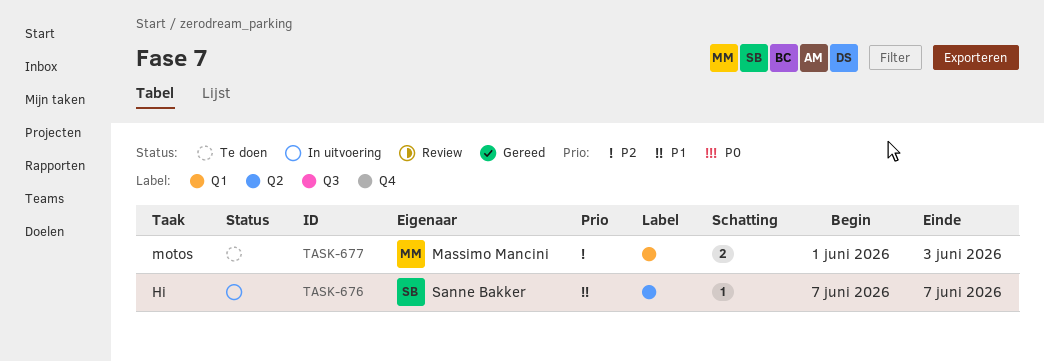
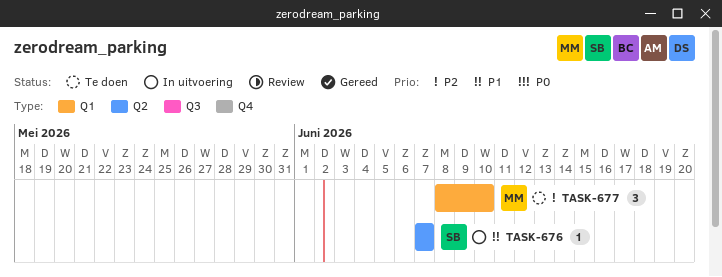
TASK-677, estimate: 2 -> 3
TASK-677, start: Jun 1 -> Jun 8
TASK-677, due: Jun 3 -> Jun 10

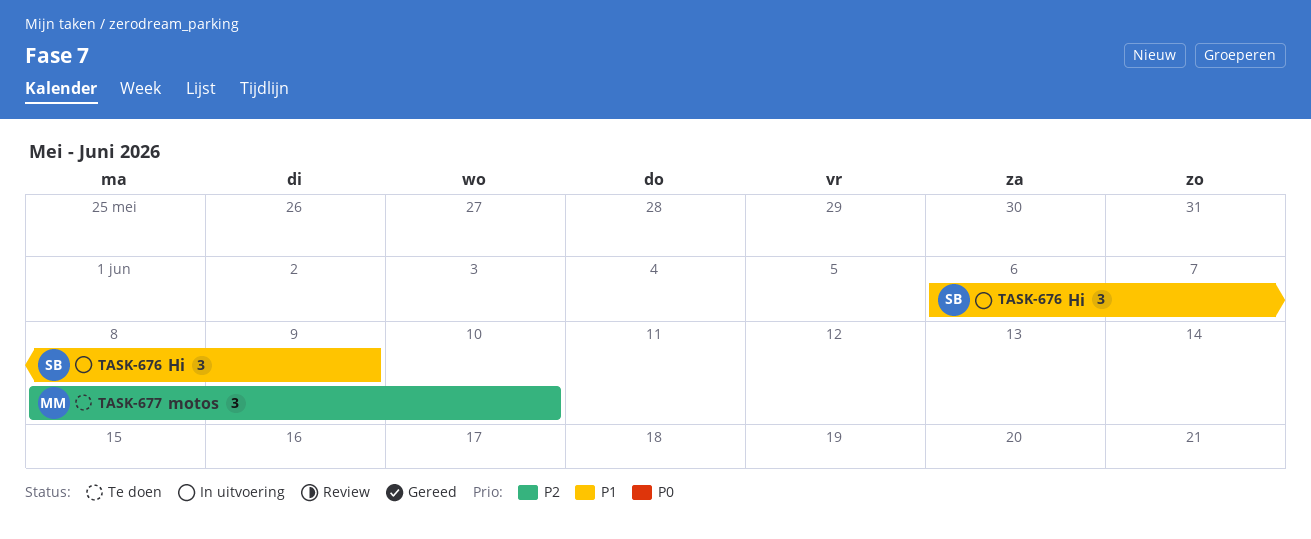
TASK-676, estimate: 1 -> 3
TASK-676, start: Jun 7 -> Jun 6
TASK-676, due: Jun 7 -> Jun 9

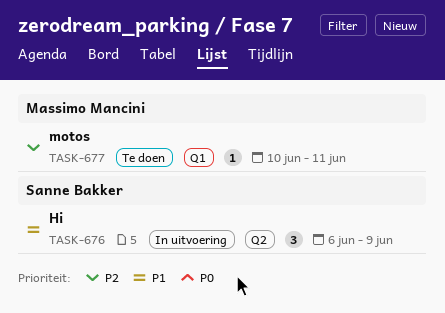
TASK-677, estimate: 3 -> 1
TASK-677, start: Jun 8 -> Jun 10
TASK-677, due: Jun 10 -> Jun 11

